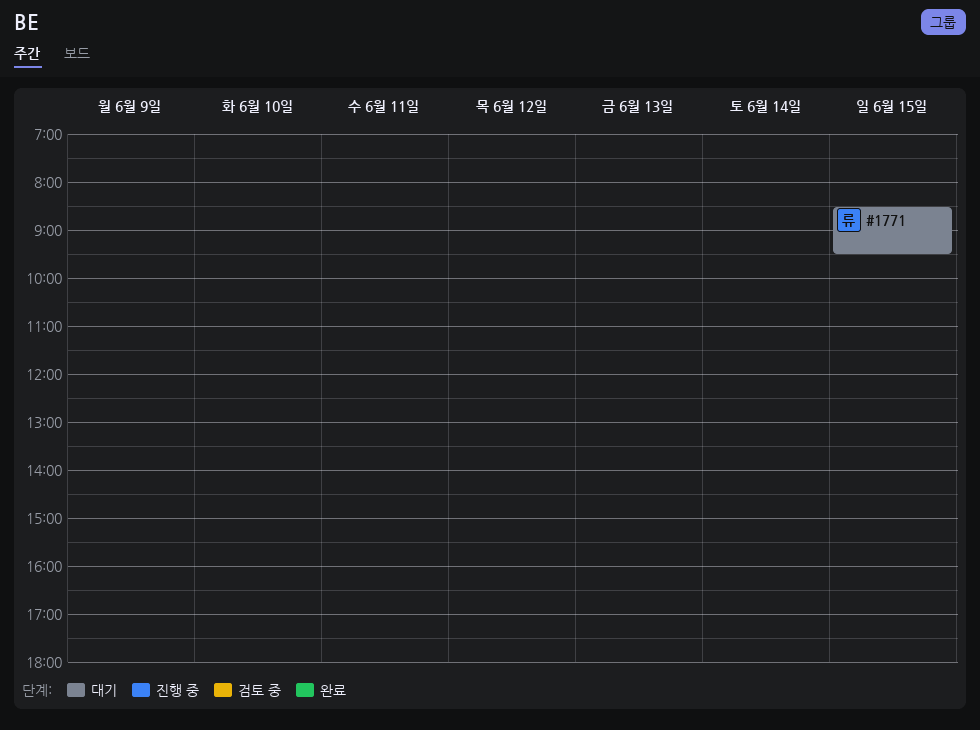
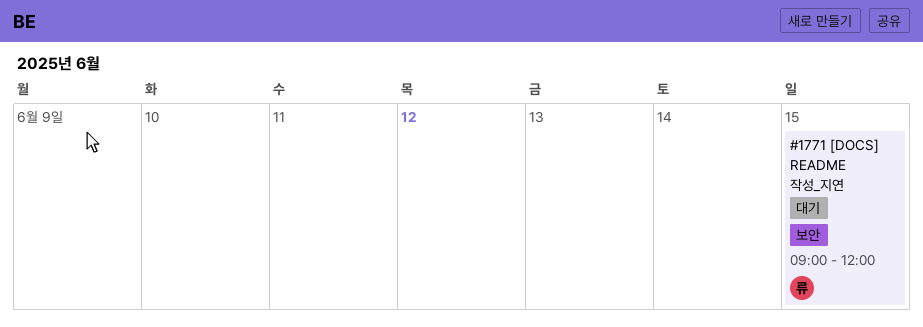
#1771, begins: 08:30 -> 09:00
#1771, ends: 09:30 -> 12:00

